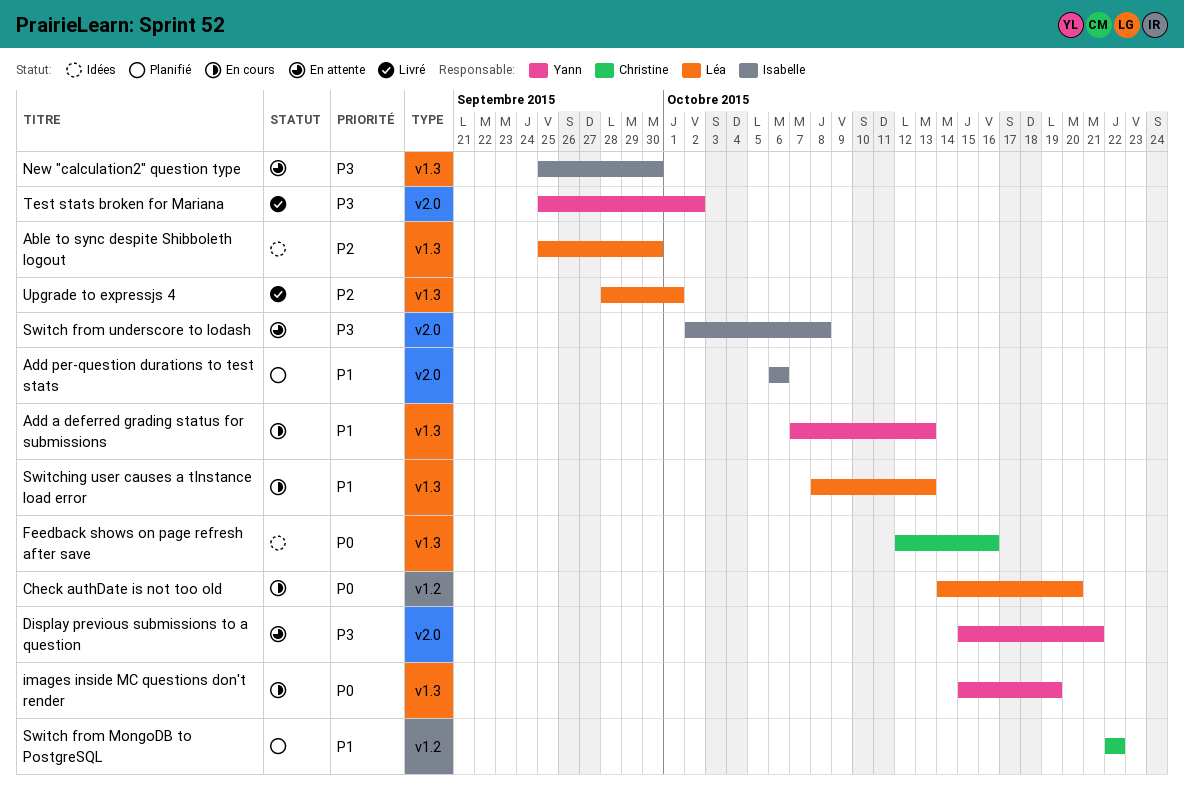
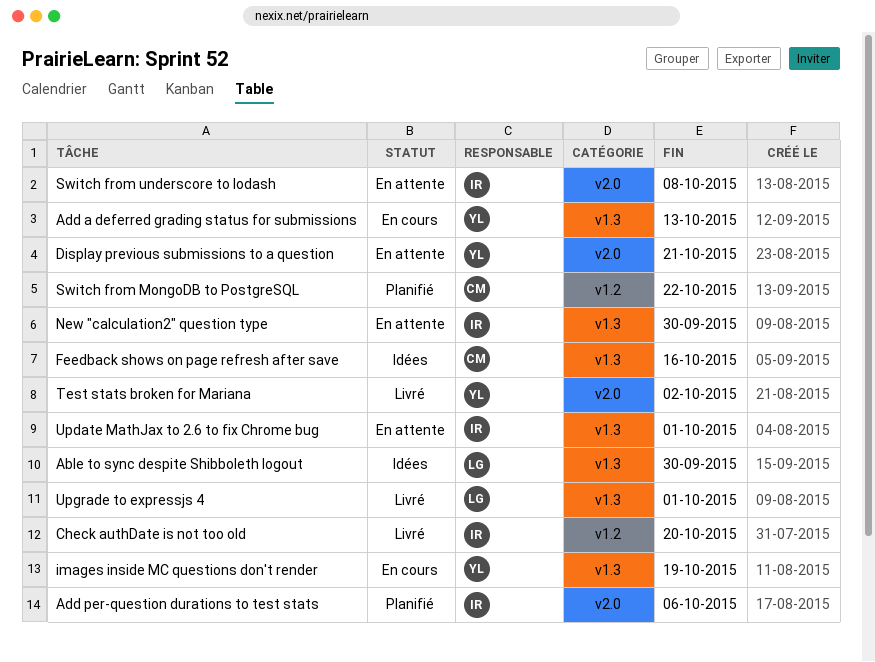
Check authDate is not too old, status: En cours -> Livré
Check authDate is not too old, owner: Léa -> Isabelle
Switching user causes a tInstance load error: present -> none
Update MathJax to 2.6 to fix Chrome bug: none -> present

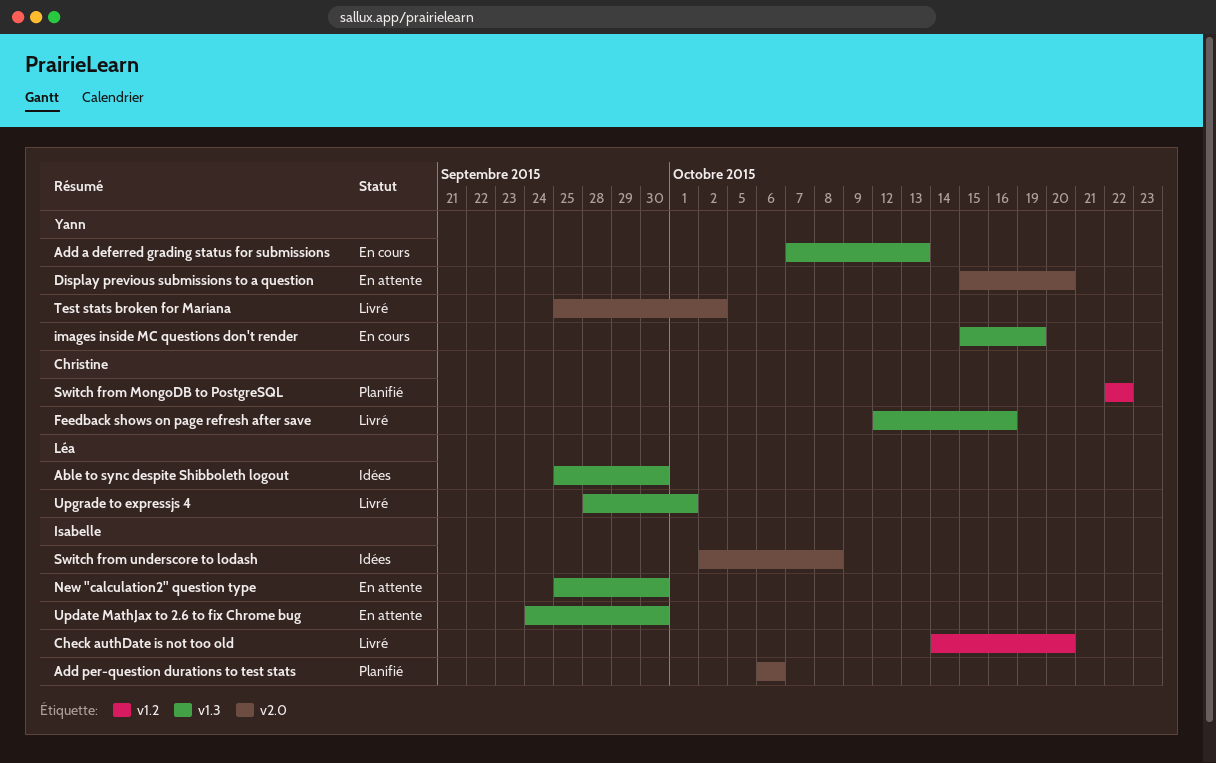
Display previous submissions to a question, due: Oct 21 -> Oct 20
Feedback shows on page refresh after save, status: Idées -> Livré
Switch from underscore to lodash, status: En attente -> Idées
Update MathJax to 2.6 to fix Chrome bug, due: Oct 1 -> Sep 30

